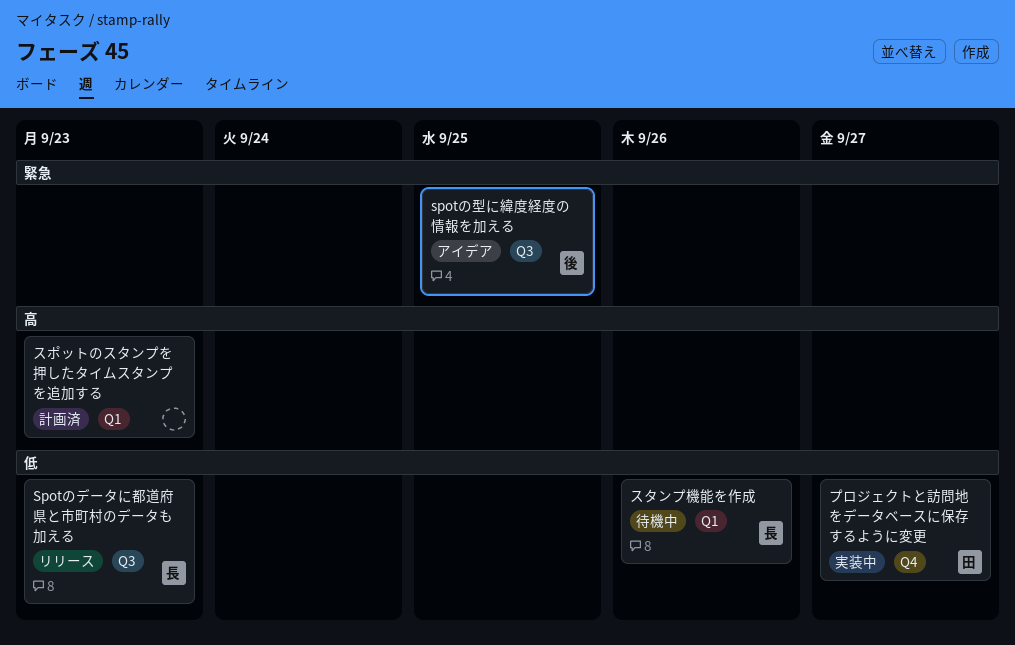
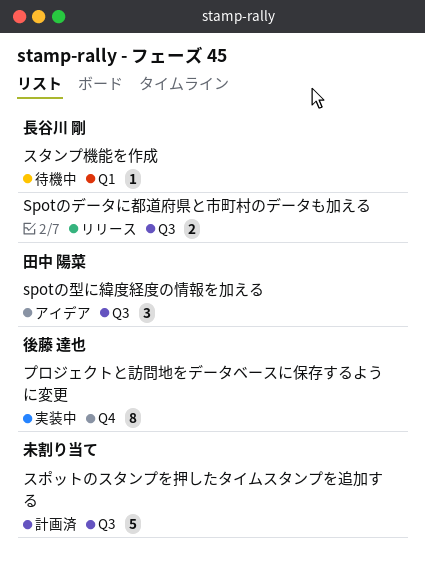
spotの型に緯度経度の情報を加える, owner: 後藤 達也 -> 田中 陽菜
スポットのスタンプを押したタイムスタンプを追加する, label: Q1 -> Q3
プロジェクトと訪問地をデータベースに保存するように変更, owner: 田中 陽菜 -> 後藤 達也

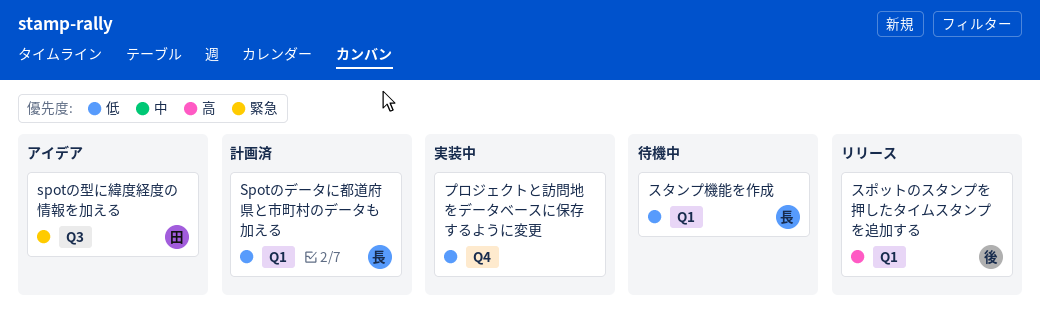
Spotのデータに都道府県と市町村のデータも加える, status: リリース -> 計画済
Spotのデータに都道府県と市町村のデータも加える, label: Q3 -> Q1
スポットのスタンプを押したタイムスタンプを追加する, status: 計画済 -> リリース
スポットのスタンプを押したタイムスタンプを追加する, owner: none -> 後藤 達也
スポットのスタンプを押したタイムスタンプを追加する, label: Q3 -> Q1
プロジェクトと訪問地をデータベースに保存するように変更, owner: 後藤 達也 -> none

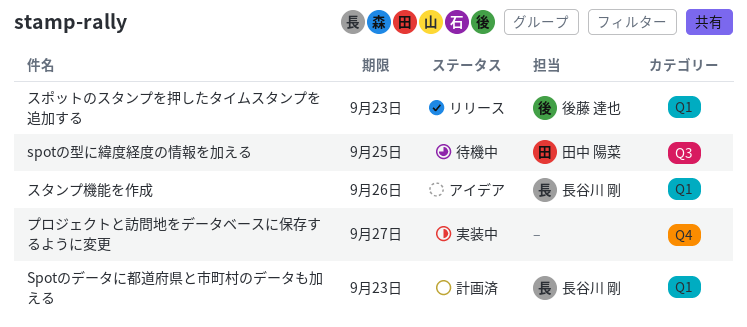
spotの型に緯度経度の情報を加える, status: アイデア -> 待機中
スタンプ機能を作成, status: 待機中 -> アイデア

